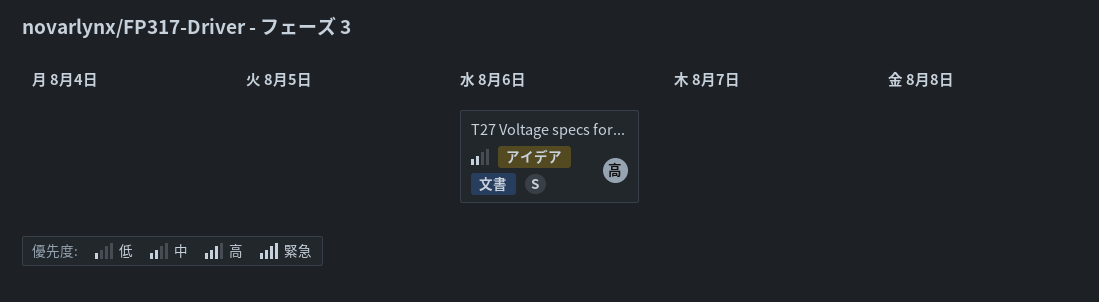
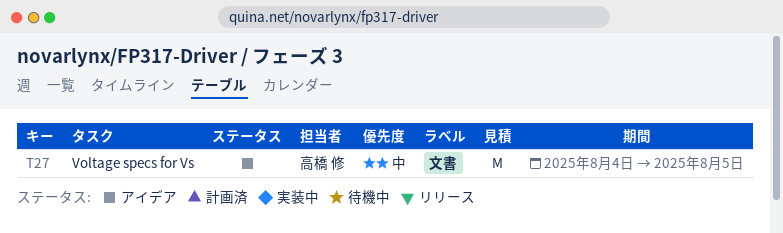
T27, estimate: S -> M
T27, due: Aug 6 -> Aug 5

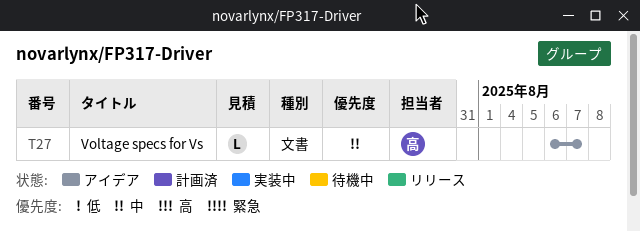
T27, estimate: M -> L
T27, start: Aug 4 -> Aug 6
T27, due: Aug 5 -> Aug 7

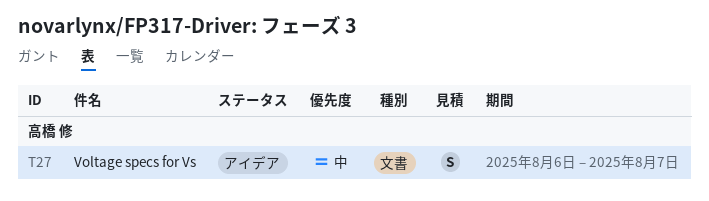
T27, estimate: L -> S

